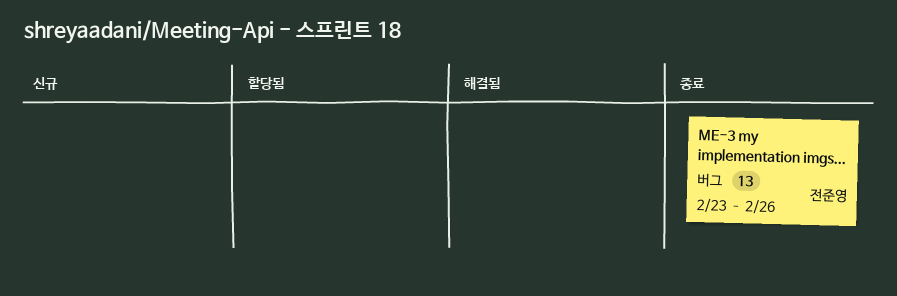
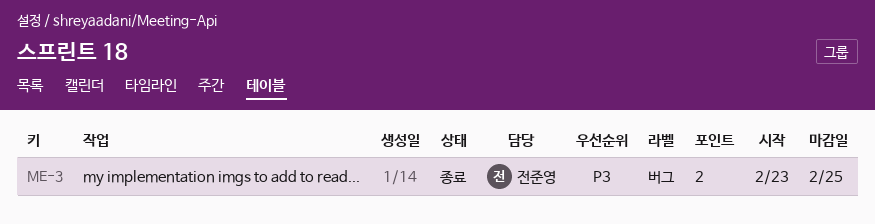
ME-3, estimate: 13 -> 2
ME-3, due: Feb 26 -> Feb 25

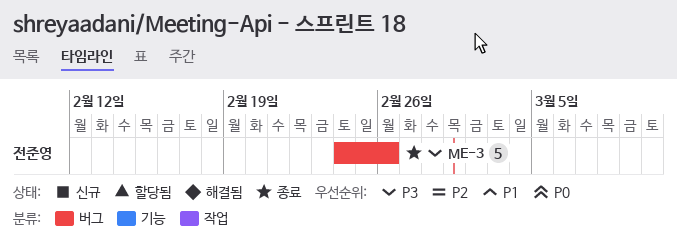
ME-3, estimate: 2 -> 5
ME-3, start: Feb 23 -> Feb 24
ME-3, due: Feb 25 -> Feb 26

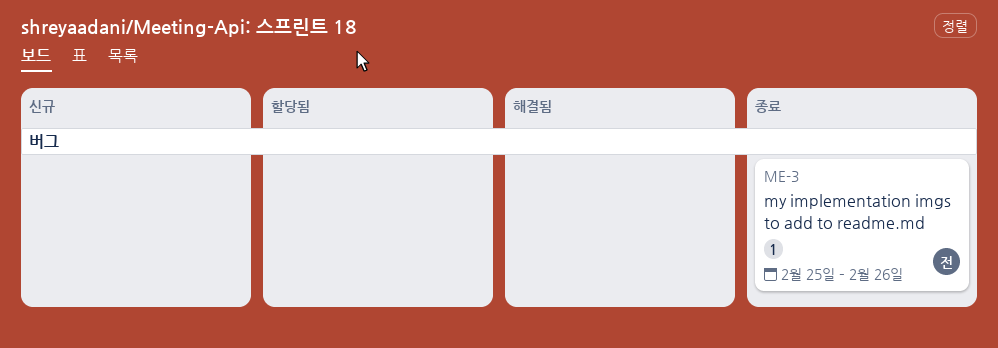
ME-3, estimate: 5 -> 1
ME-3, start: Feb 24 -> Feb 25

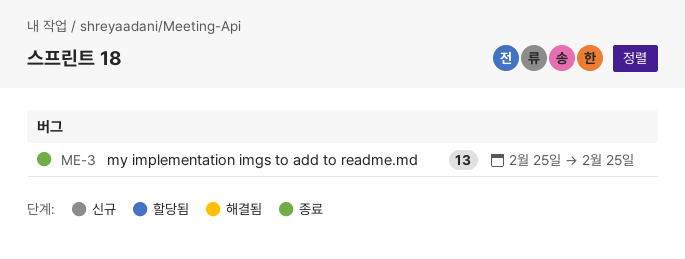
ME-3, estimate: 1 -> 13
ME-3, due: Feb 26 -> Feb 25

